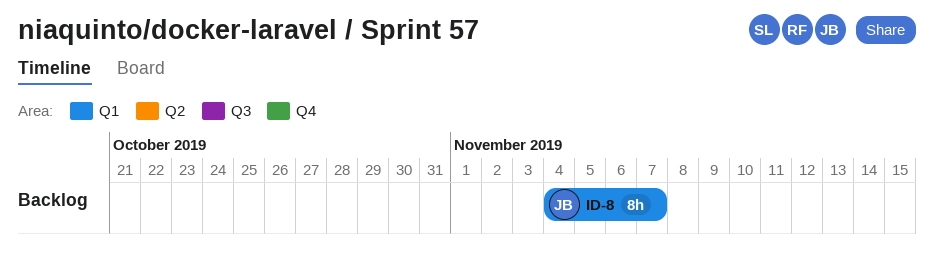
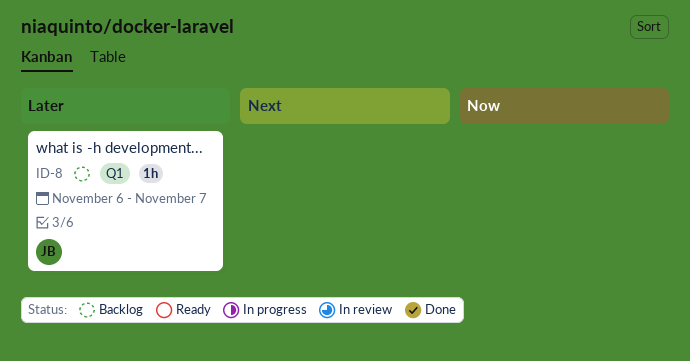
ID-8, estimate: 8h -> 1h
ID-8, start: Nov 4 -> Nov 6

